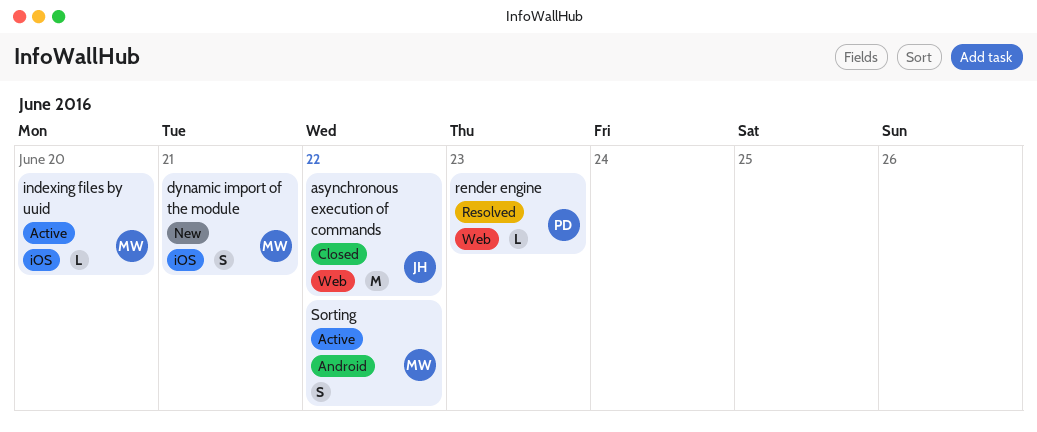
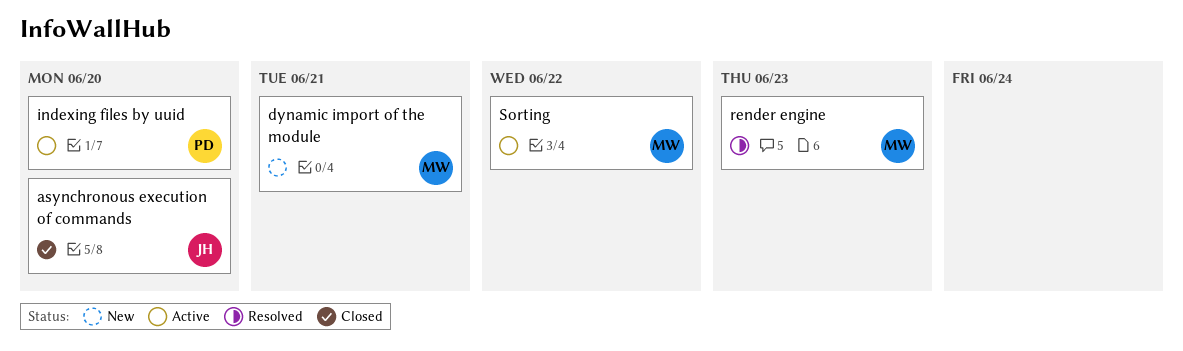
asynchronous execution of commands, due: Jun 22 -> Jun 20
indexing files by uuid, owner: MW -> PD
render engine, owner: PD -> MW

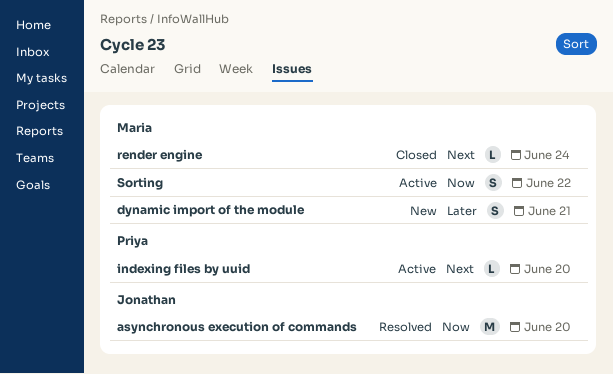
asynchronous execution of commands, status: Closed -> Resolved
render engine, status: Resolved -> Closed
render engine, due: Jun 23 -> Jun 24

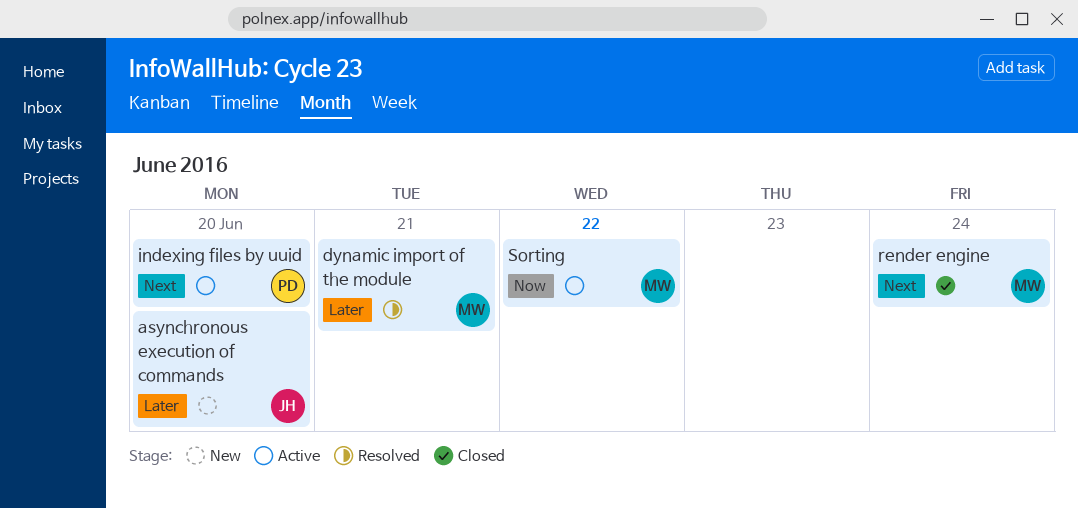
asynchronous execution of commands, status: Resolved -> New
asynchronous execution of commands, priority: Now -> Later
dynamic import of the module, status: New -> Resolved

